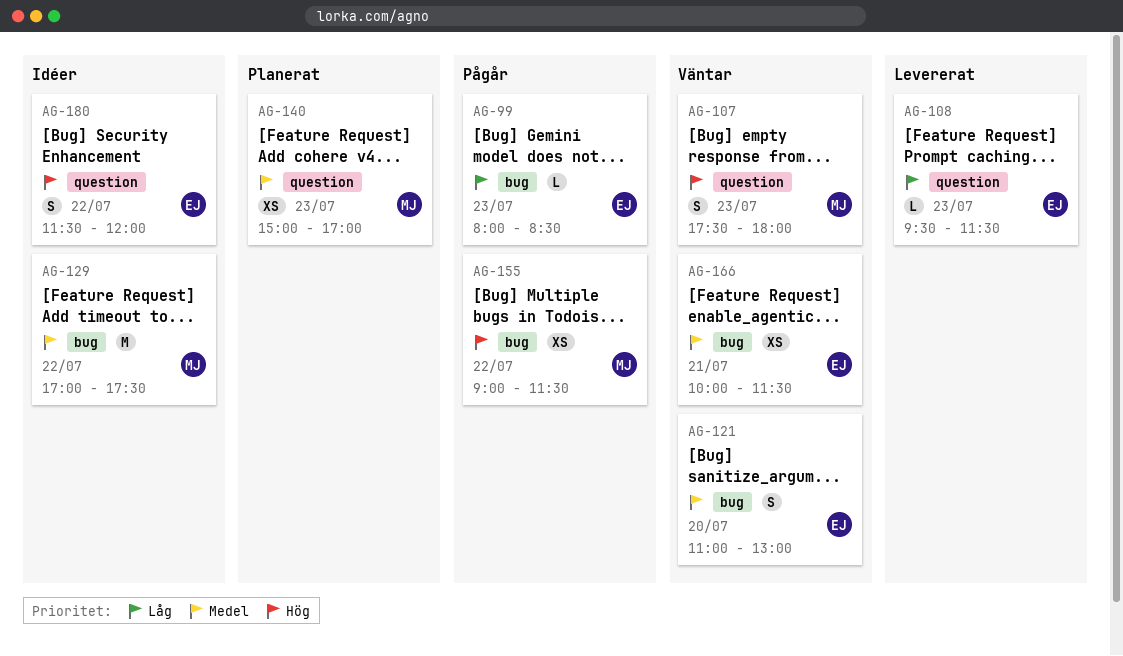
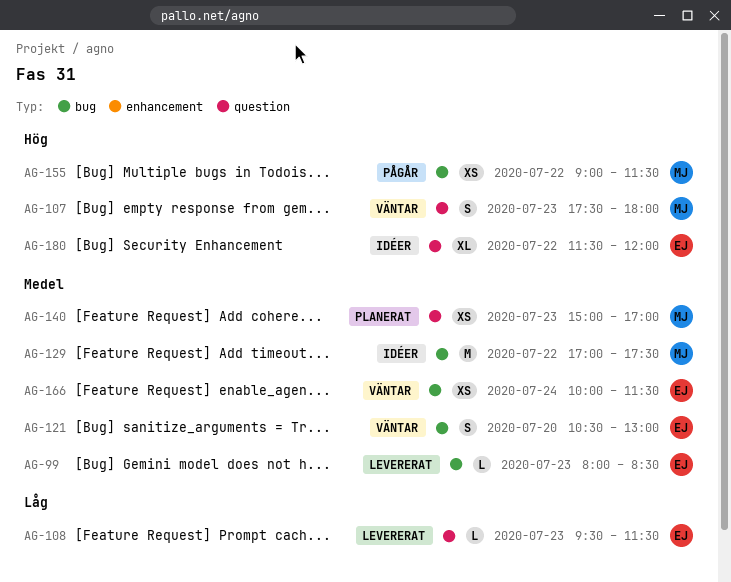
AG-99, status: Pågår -> Levererat
AG-99, priority: Låg -> Medel
AG-121, begins: 11:00 -> 10:30
AG-166, day: Jul 21 -> Jul 24
AG-180, estimate: S -> XL

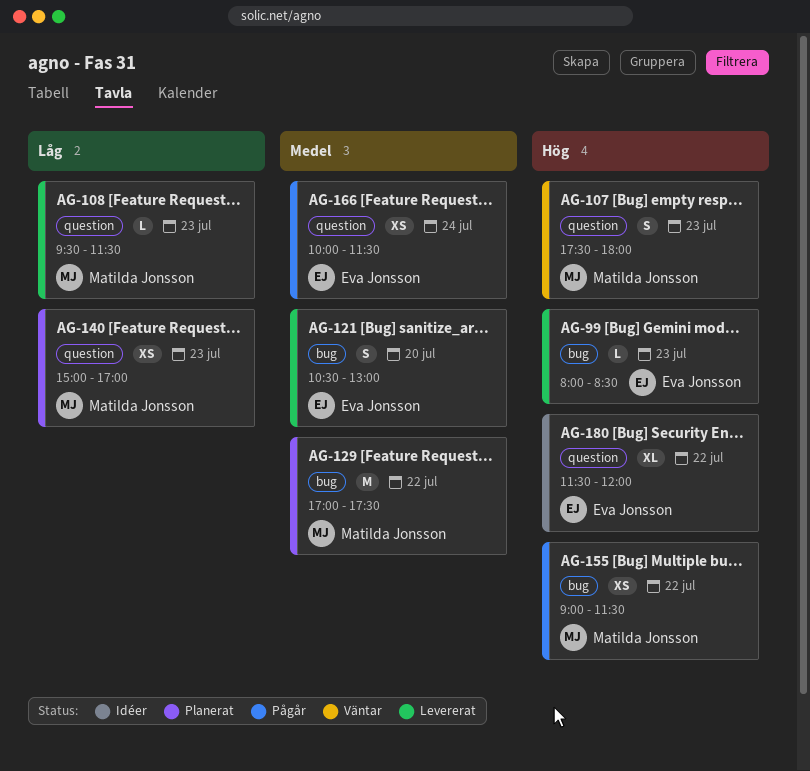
AG-99, priority: Medel -> Hög
AG-108, owner: Eva Jonsson -> Matilda Jonsson
AG-121, status: Väntar -> Levererat
AG-129, status: Idéer -> Planerat
AG-140, priority: Medel -> Låg
AG-166, status: Väntar -> Pågår
AG-166, label: bug -> question

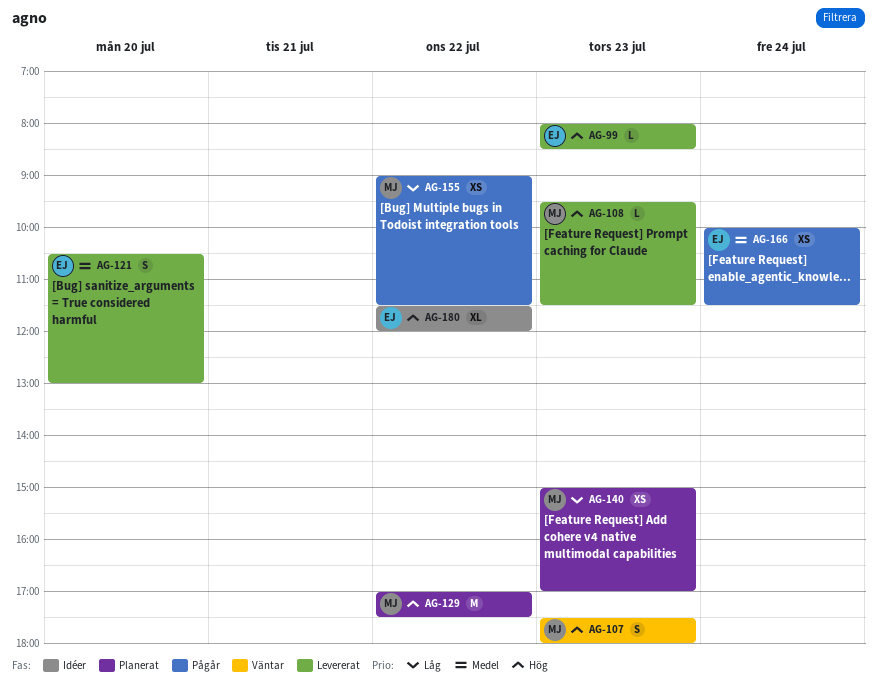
AG-108, priority: Låg -> Hög
AG-129, priority: Medel -> Hög
AG-155, priority: Hög -> Låg

